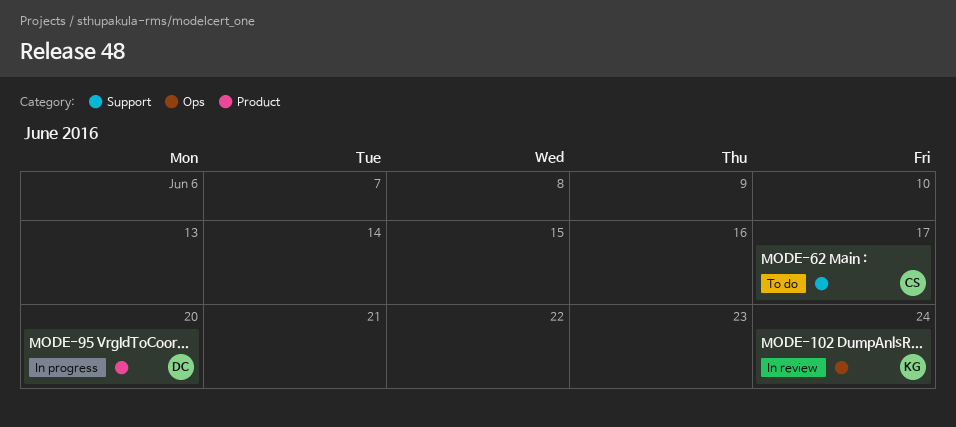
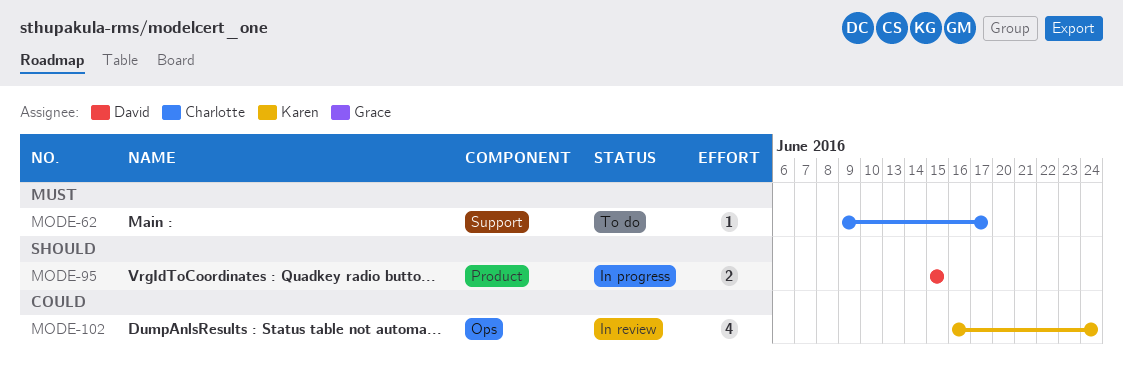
MODE-95, due: Jun 20 -> Jun 15

